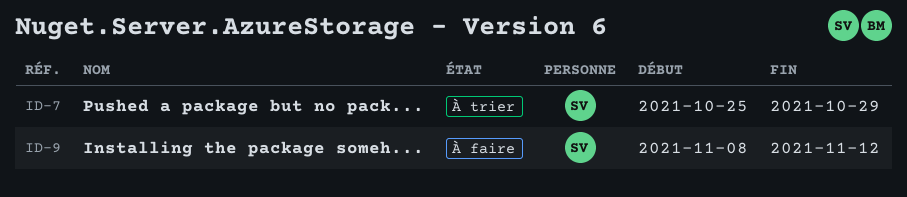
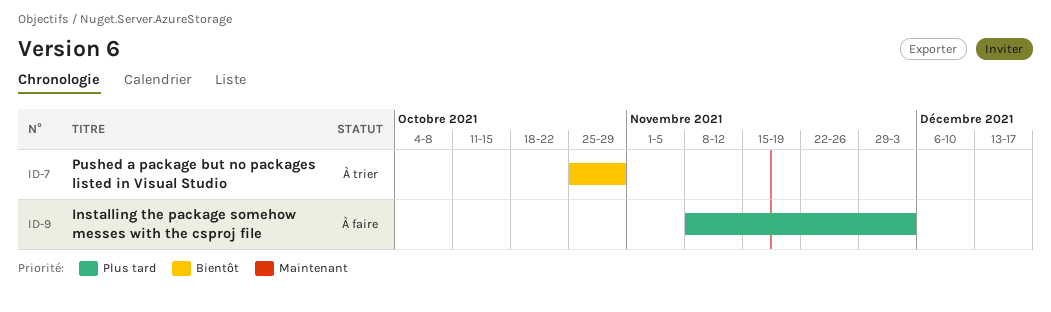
ID-9, due: Nov 12 -> Dec 3

